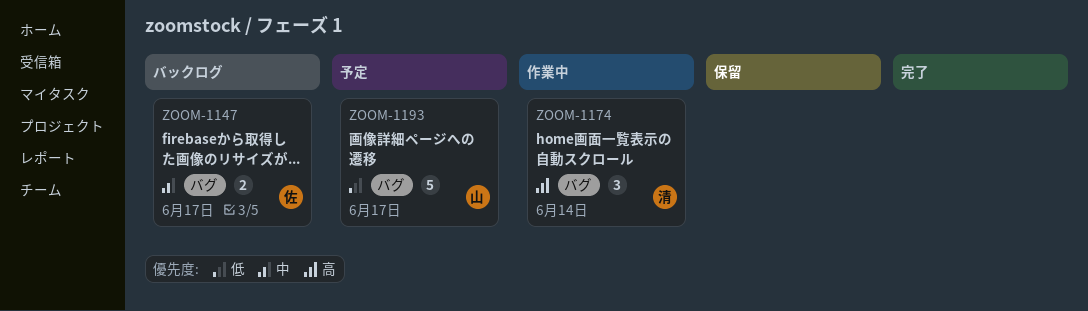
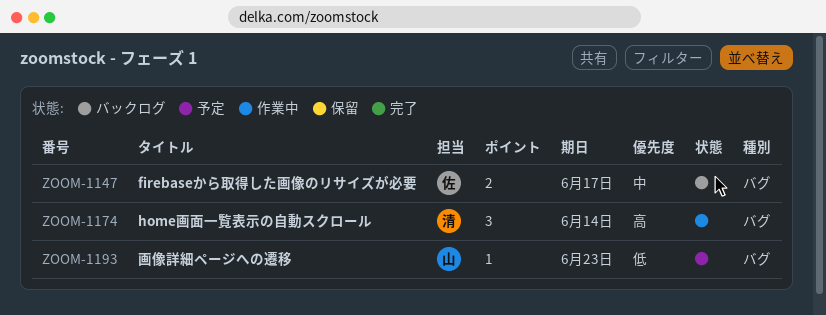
ZOOM-1193, estimate: 5 -> 1
ZOOM-1193, due: Jun 17 -> Jun 23

